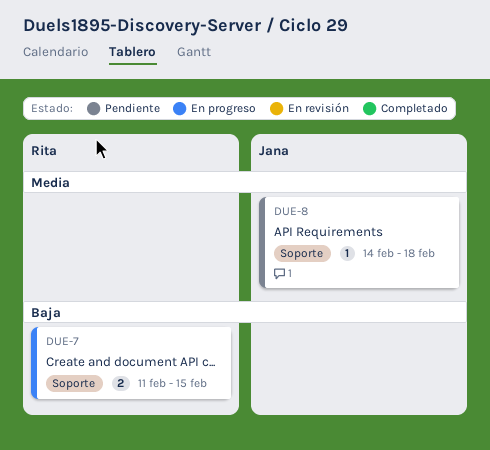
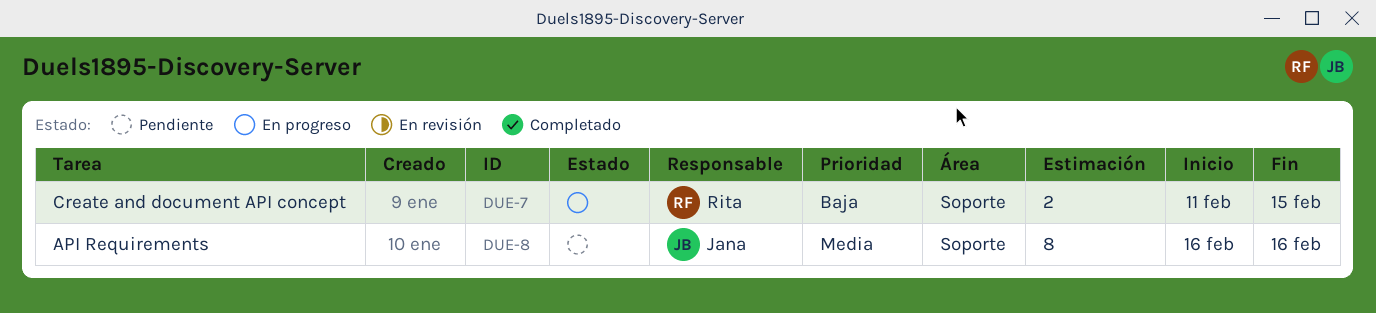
DUE-8, estimate: 1 -> 8
DUE-8, start: Feb 14 -> Feb 16
DUE-8, due: Feb 18 -> Feb 16

